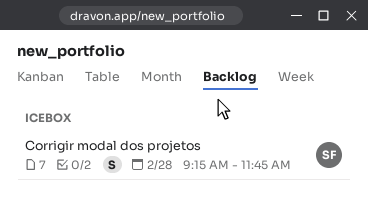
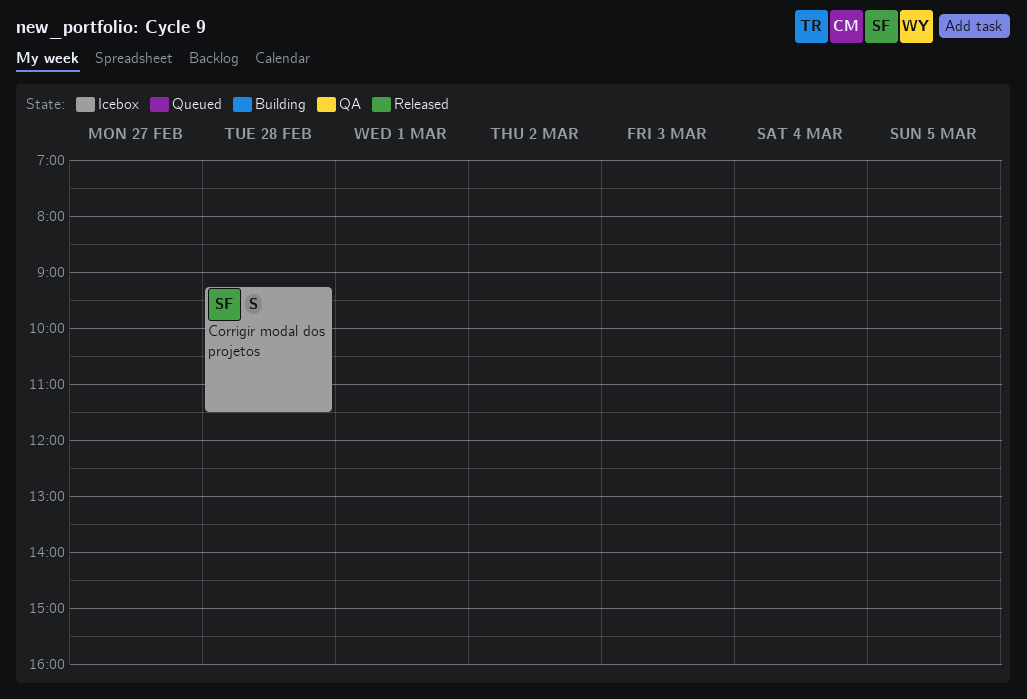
Corrigir modal dos projetos, ends: 11:45 -> 11:30

